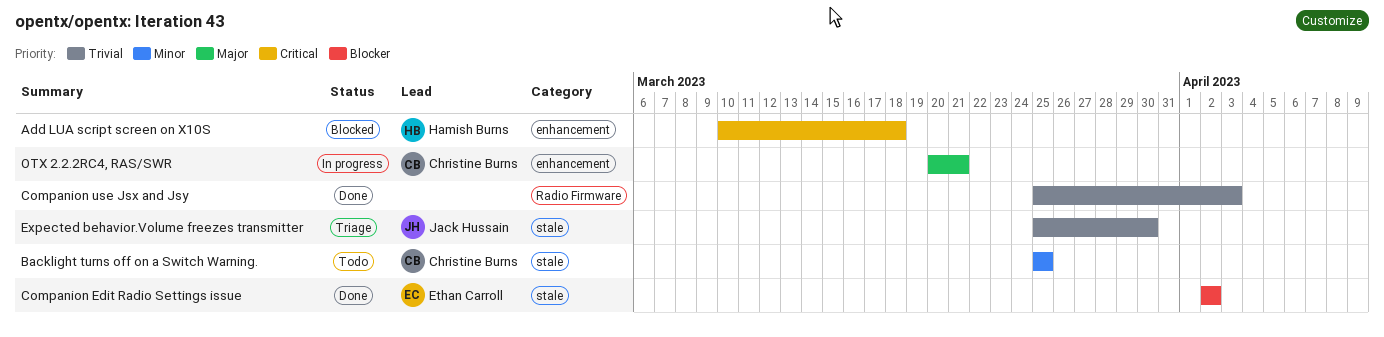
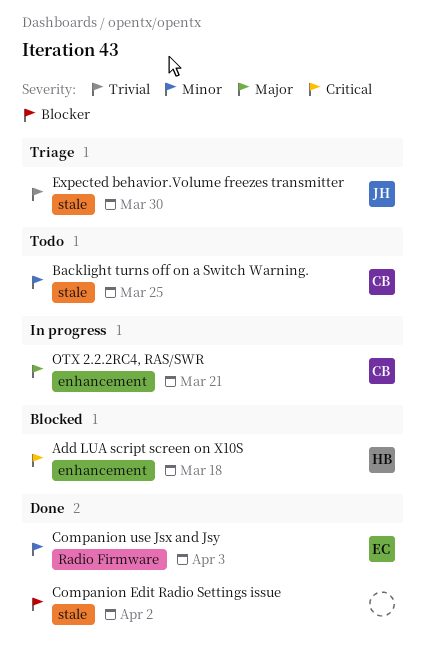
Companion Edit Radio Settings issue, owner: Ethan Carroll -> none
Companion use Jsx and Jsy, owner: none -> Ethan Carroll
Companion use Jsx and Jsy, priority: Trivial -> Minor

